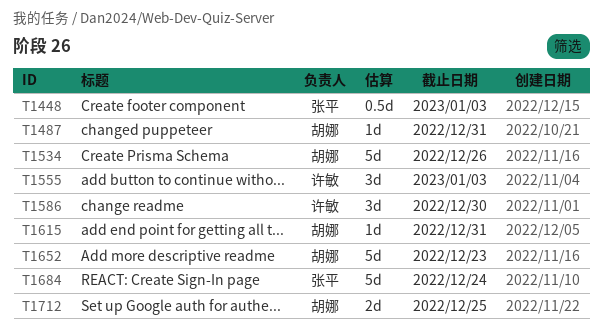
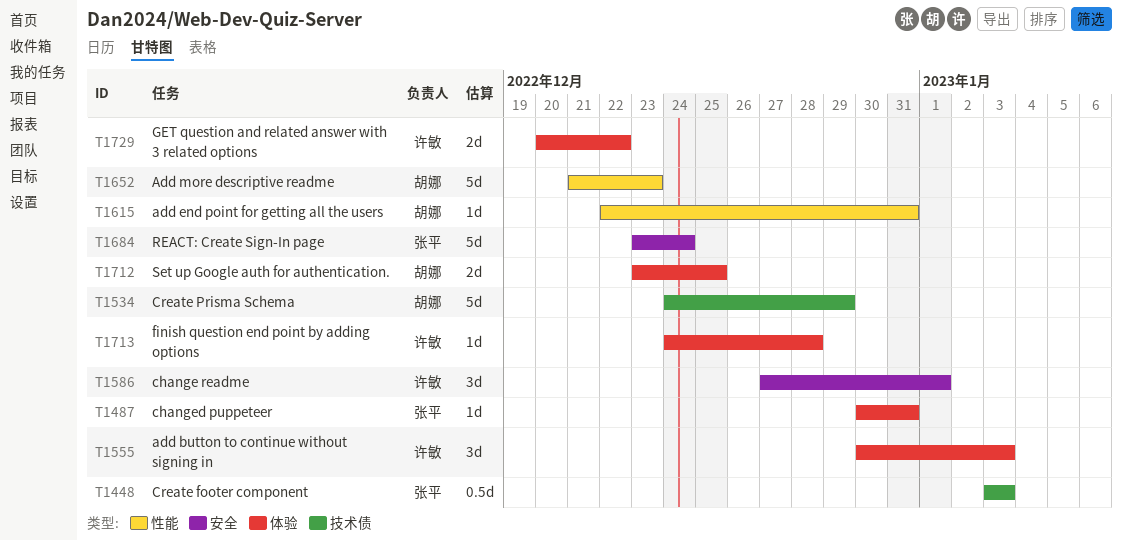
T1487, owner: 胡娜 -> 张平
T1534, due: Dec 26 -> Dec 29
T1586, due: Dec 30 -> Jan 1
T1713: none -> present
T1729: none -> present

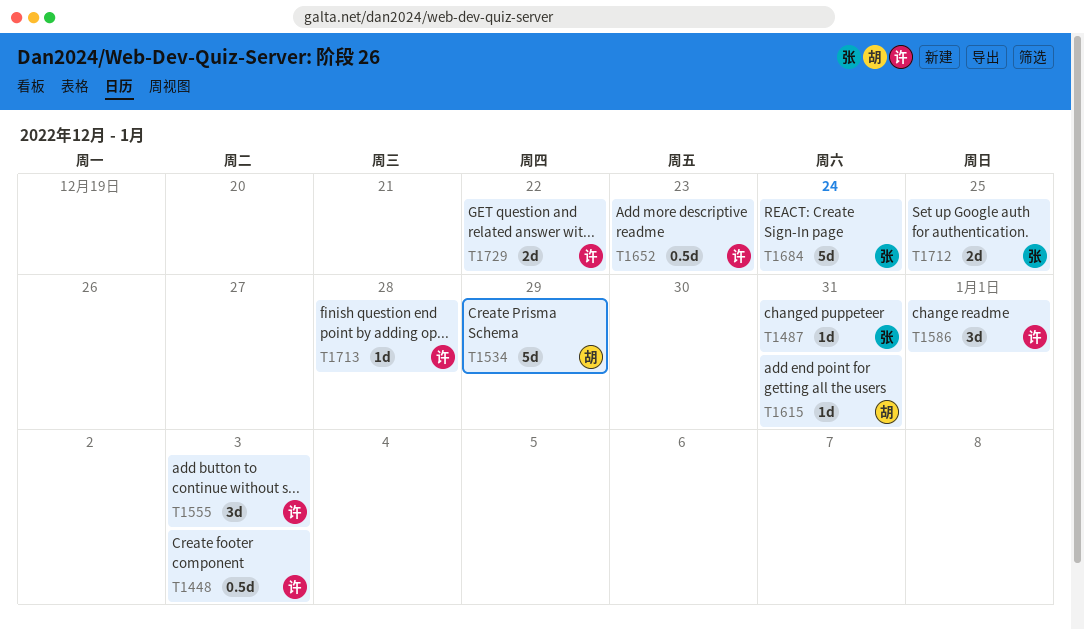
T1448, owner: 张平 -> 许敏
T1652, owner: 胡娜 -> 许敏
T1652, estimate: 5d -> 0.5d
T1712, owner: 胡娜 -> 张平

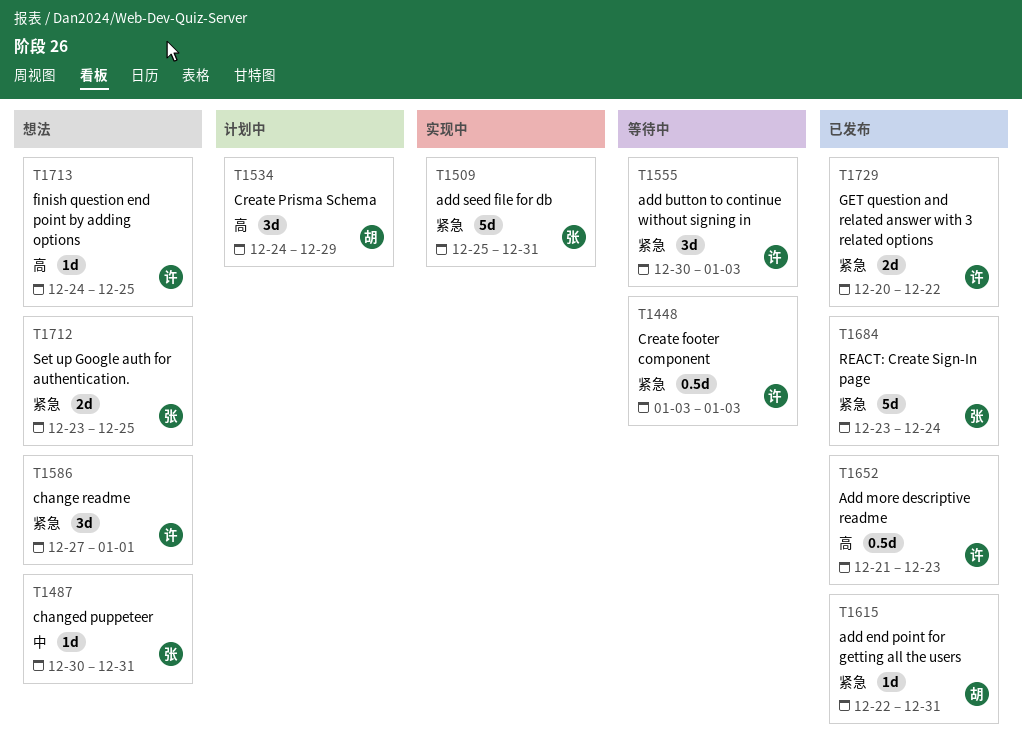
T1509: none -> present
T1534, estimate: 5d -> 3d
T1713, due: Dec 28 -> Dec 25

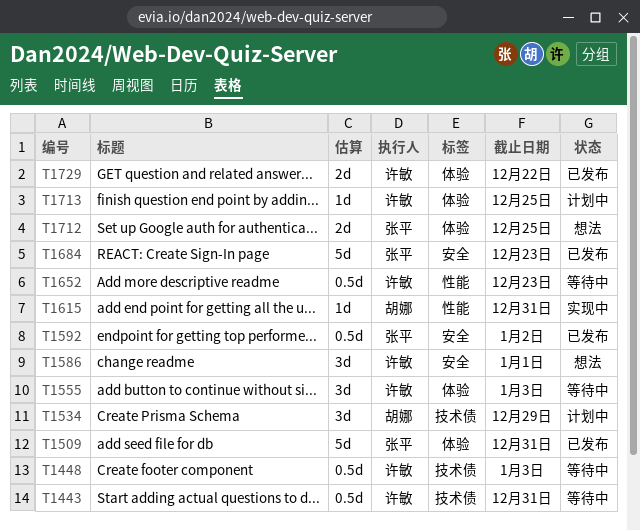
T1443: none -> present
T1487: present -> none
T1509, status: 实现中 -> 已发布
T1592: none -> present
T1615, status: 已发布 -> 实现中
T1652, status: 已发布 -> 等待中
T1684, due: Dec 24 -> Dec 23
T1713, status: 想法 -> 计划中

